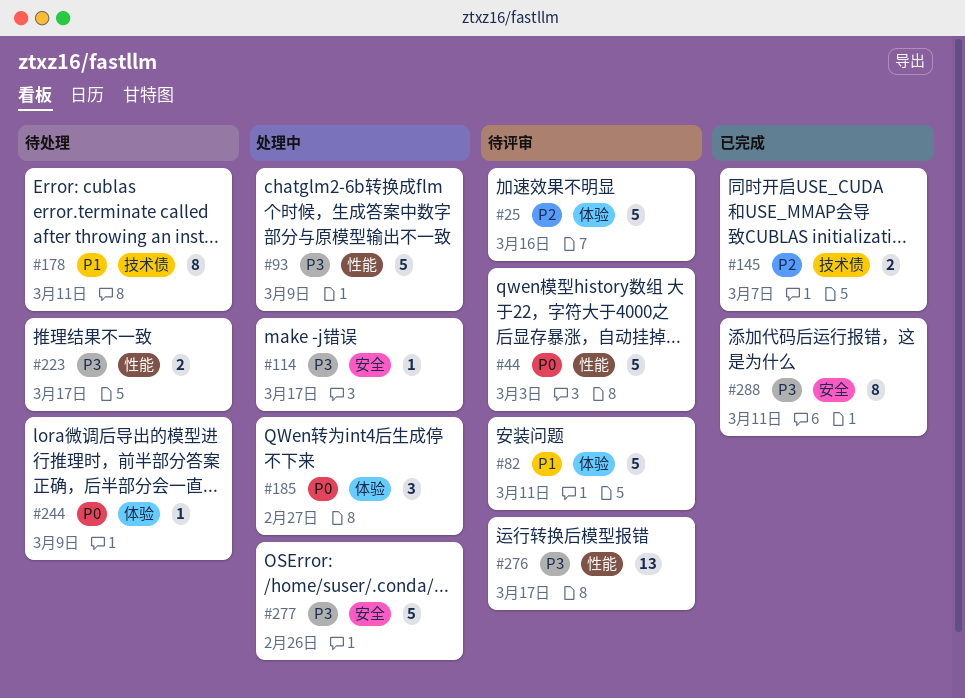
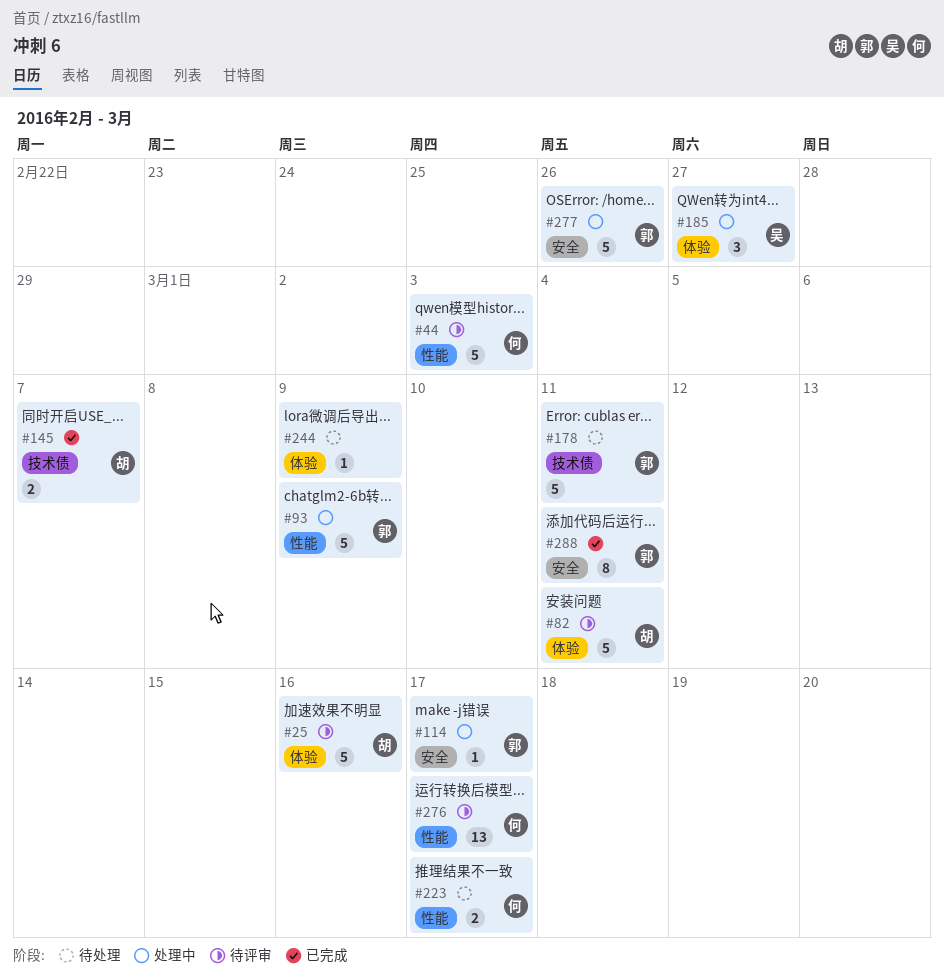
#178, estimate: 8 -> 5

